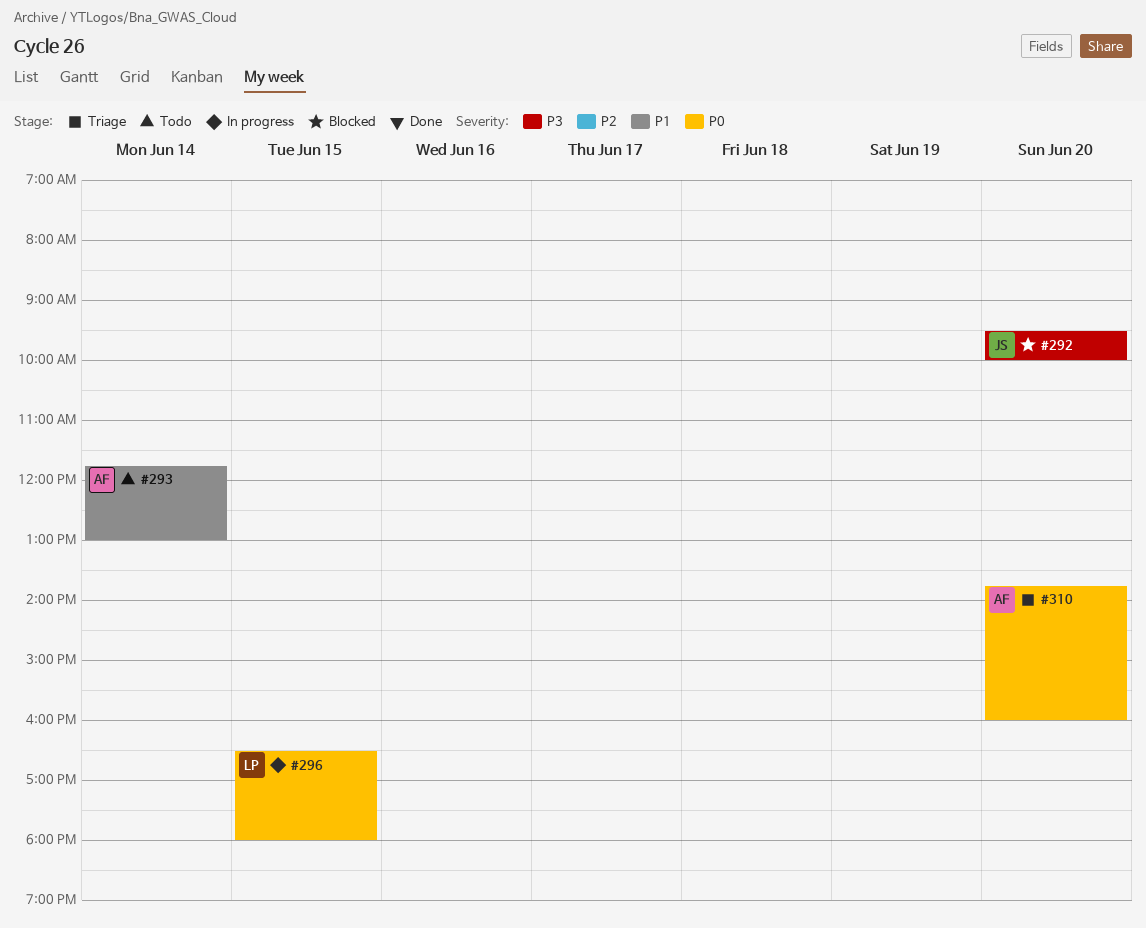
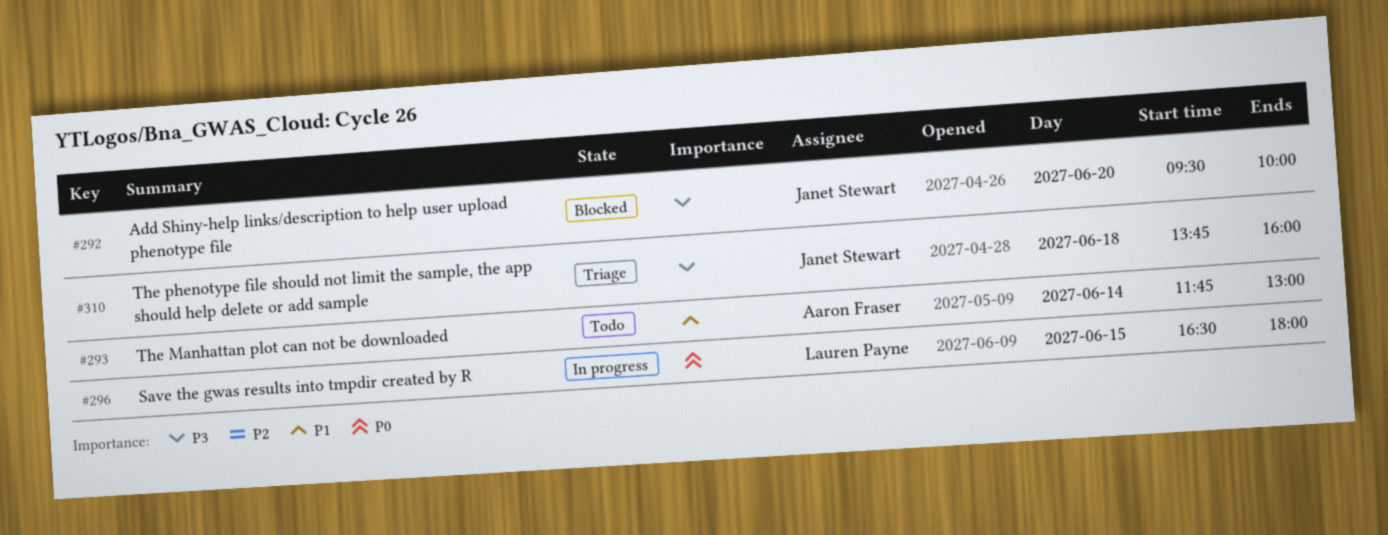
#310, owner: Aaron Fraser -> Janet Stewart
#310, priority: P0 -> P3
#310, day: Jun 20 -> Jun 18

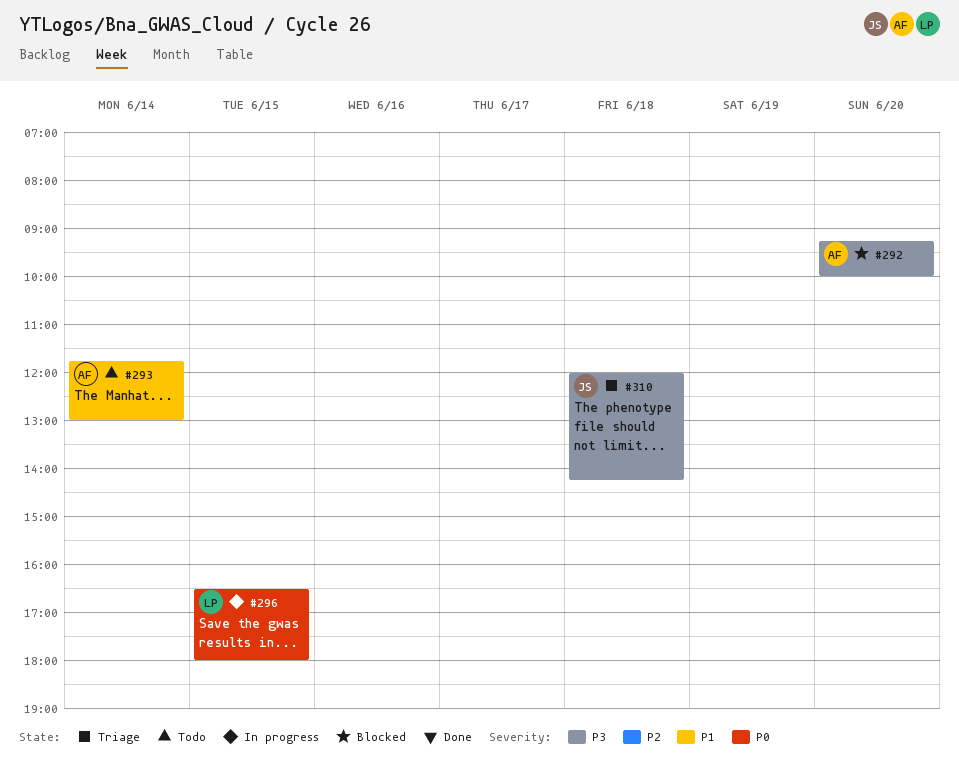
#292, owner: Janet Stewart -> Aaron Fraser
#292, begins: 09:30 -> 09:15
#310, begins: 13:45 -> 12:00
#310, ends: 16:00 -> 14:15

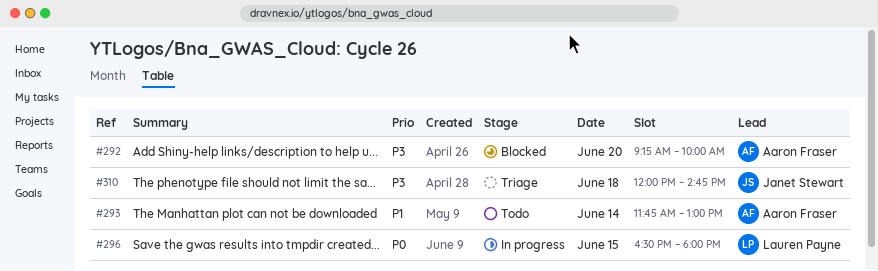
#310, ends: 14:15 -> 14:45

